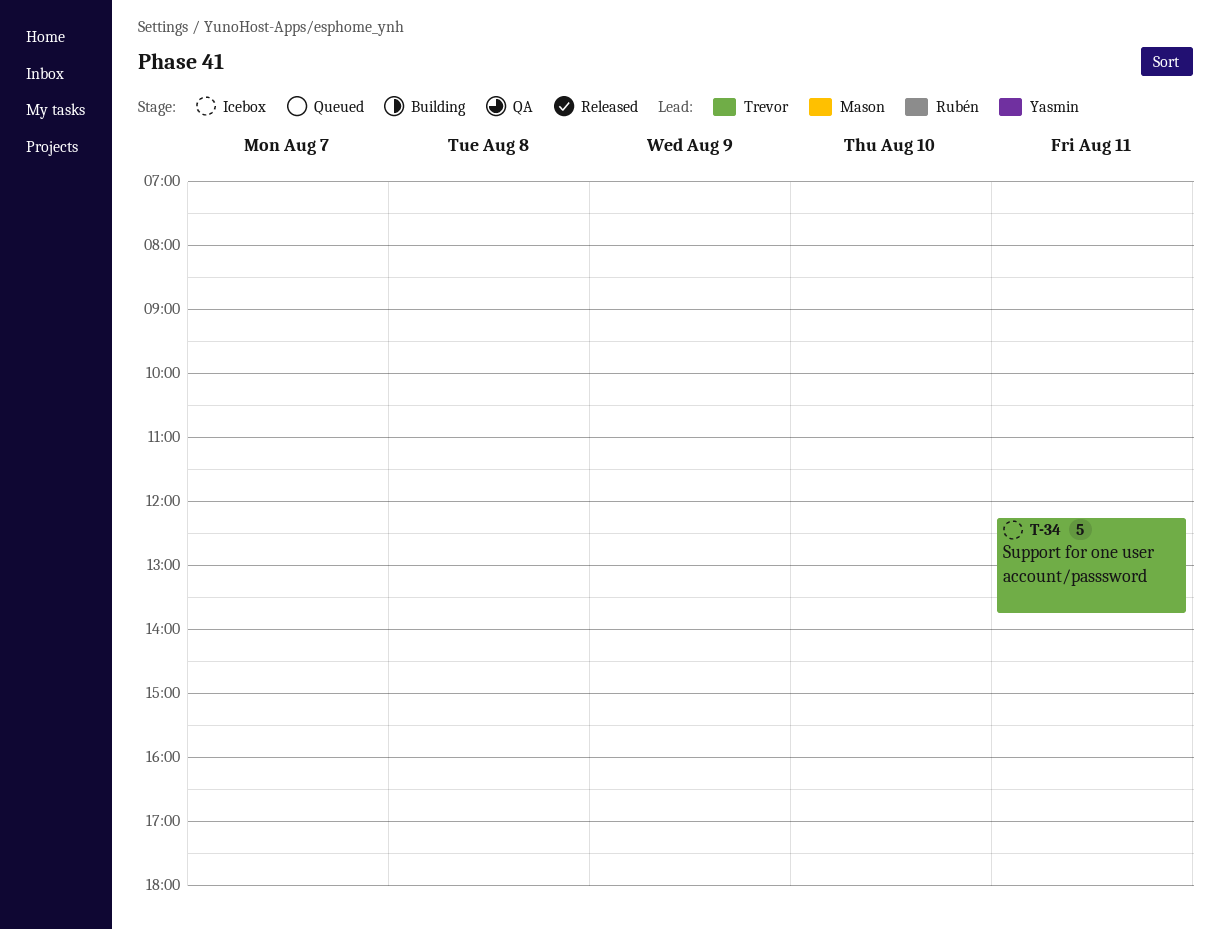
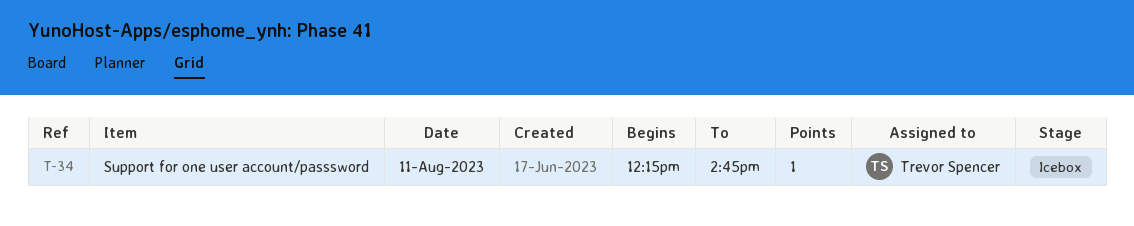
T-34, estimate: 5 -> 1
T-34, ends: 13:45 -> 14:45

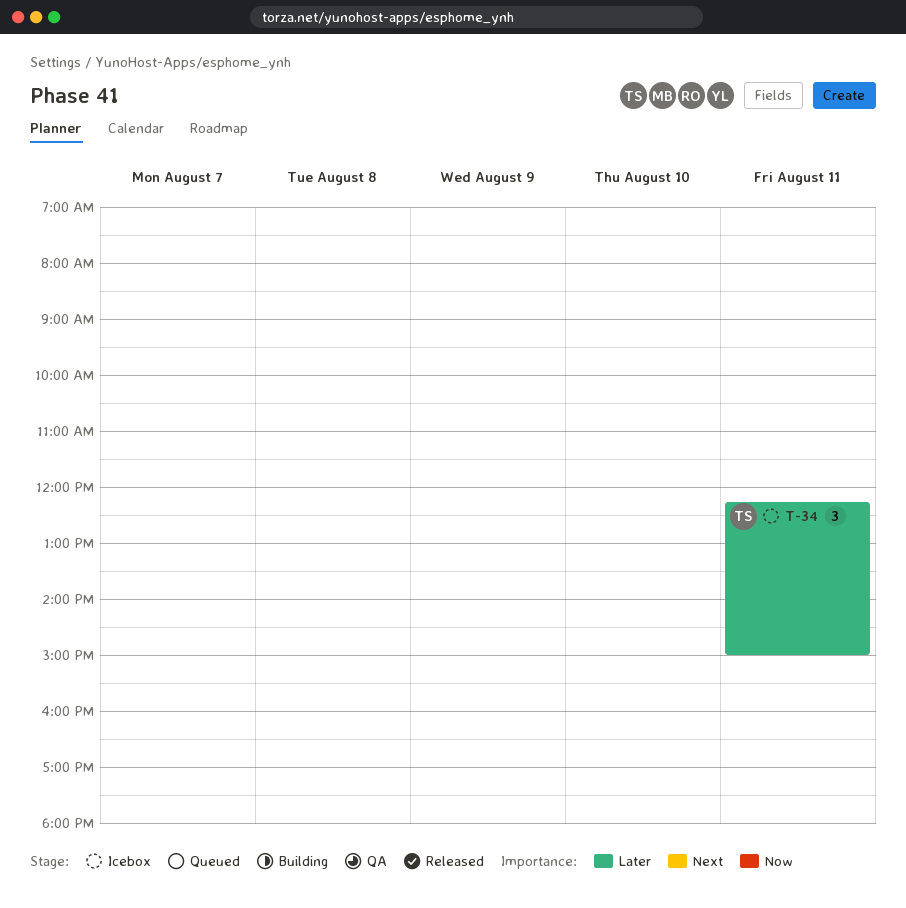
T-34, estimate: 1 -> 3
T-34, ends: 14:45 -> 15:00

